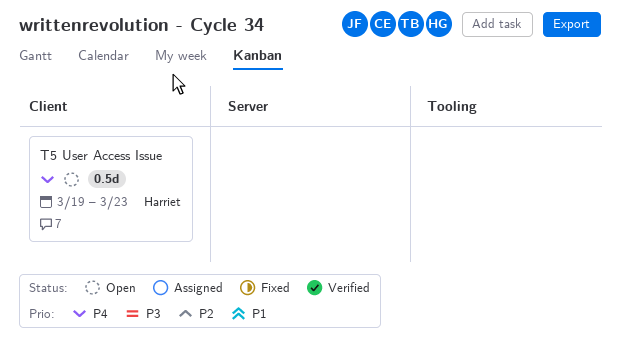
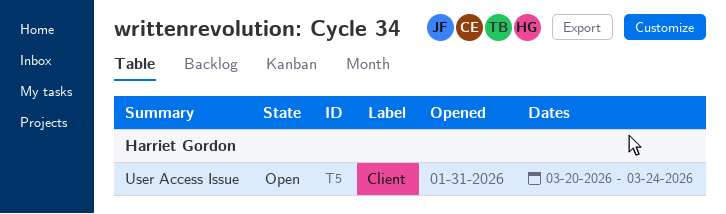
T5, start: Mar 19 -> Mar 20
T5, due: Mar 23 -> Mar 24

